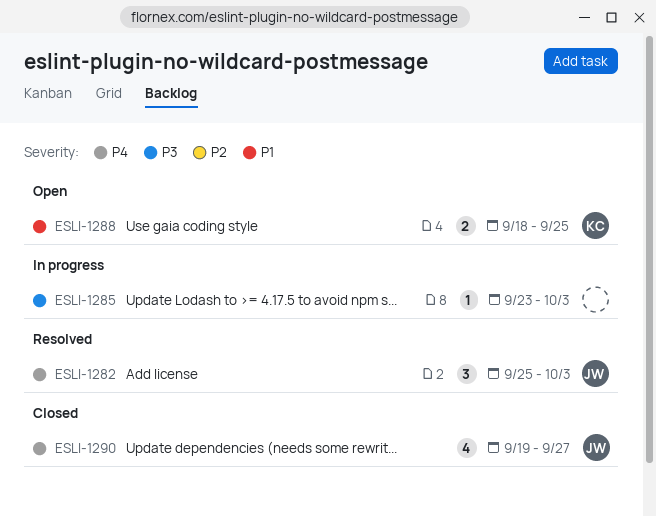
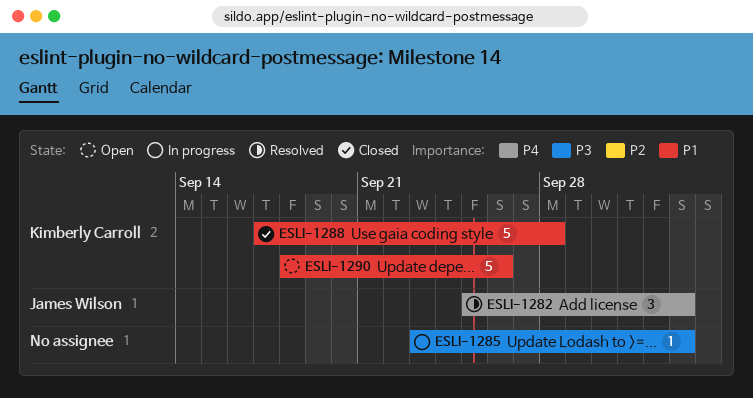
ESLI-1288, status: Open -> Closed
ESLI-1288, estimate: 2 -> 5
ESLI-1288, start: Sep 18 -> Sep 17
ESLI-1288, due: Sep 25 -> Sep 28
ESLI-1290, status: Closed -> Open
ESLI-1290, owner: James Wilson -> Kimberly Carroll
ESLI-1290, priority: P4 -> P1
ESLI-1290, estimate: 4 -> 5
ESLI-1290, start: Sep 19 -> Sep 18
ESLI-1290, due: Sep 27 -> Sep 26

